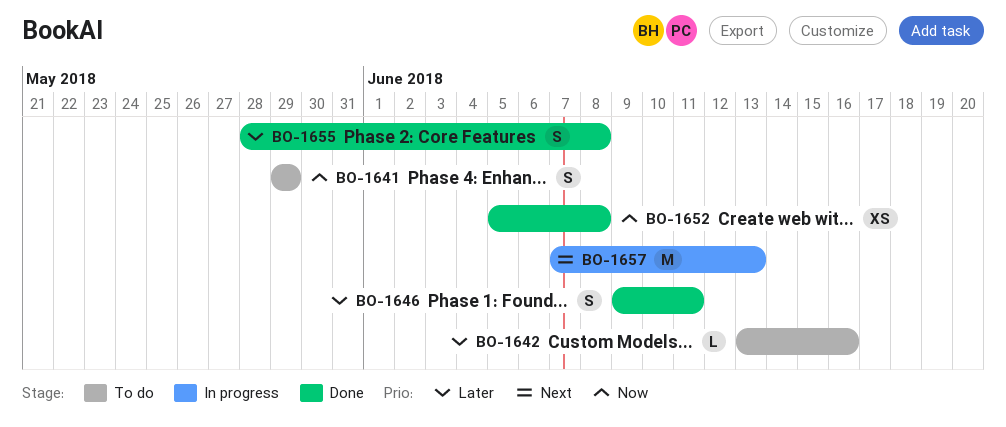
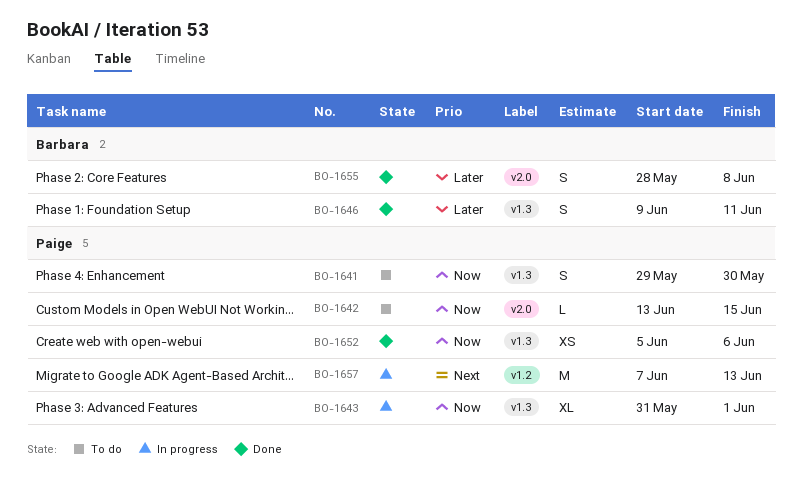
BO-1641, due: May 29 -> May 30
BO-1642, priority: Later -> Now
BO-1642, due: Jun 16 -> Jun 15
BO-1643: none -> present
BO-1652, due: Jun 8 -> Jun 6

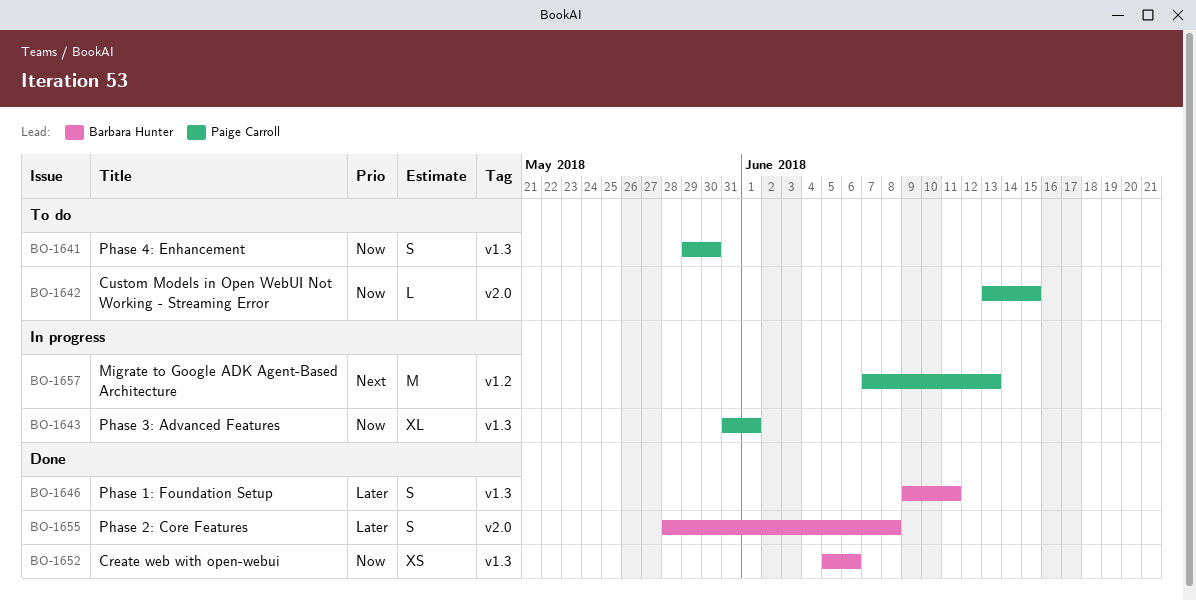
BO-1652, owner: Paige Carroll -> Barbara Hunter

